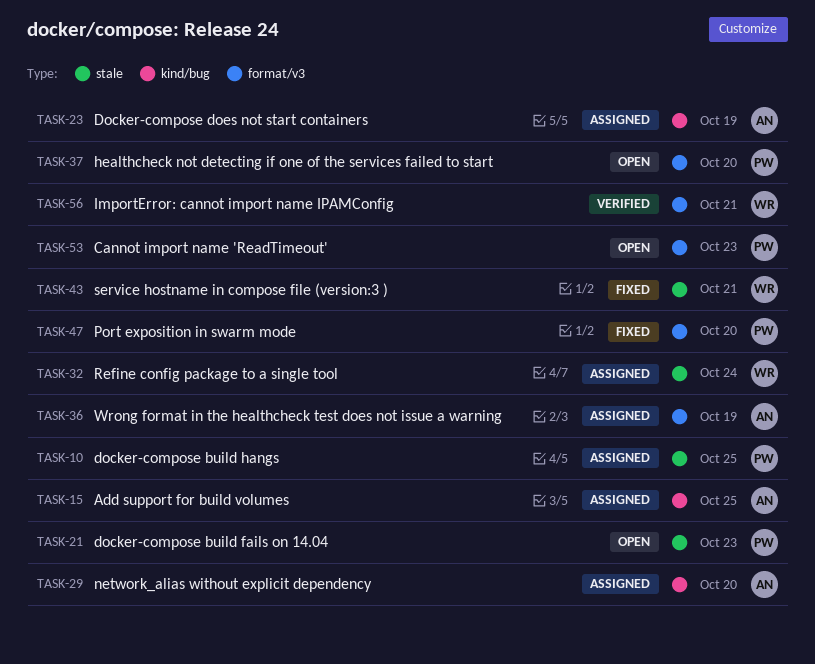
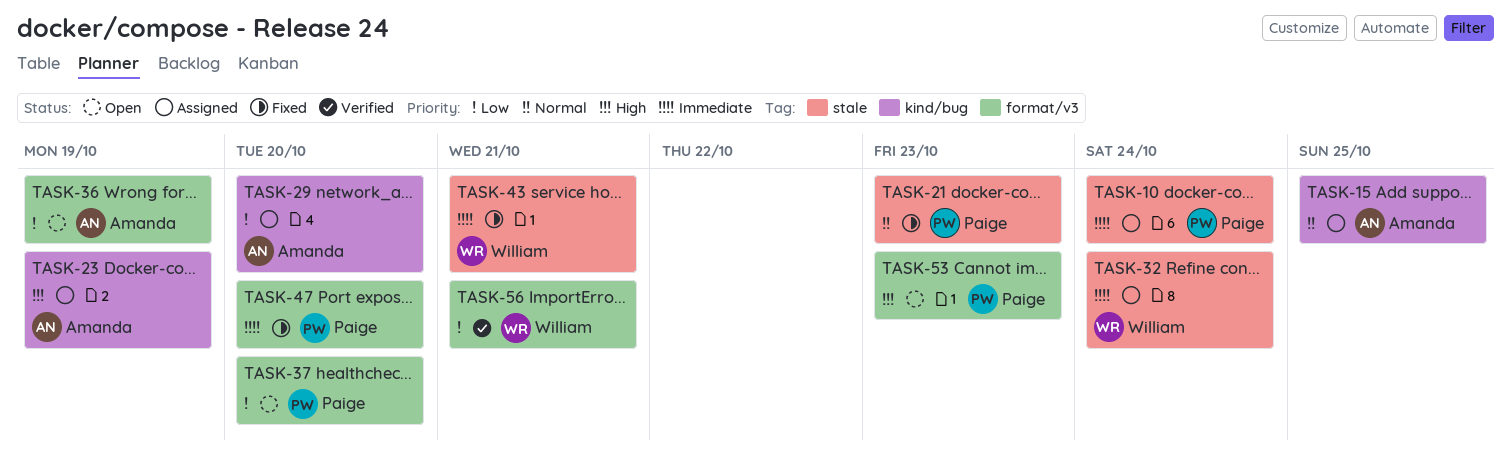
TASK-10, due: Oct 25 -> Oct 24
TASK-21, status: Open -> Fixed
TASK-36, status: Assigned -> Open

